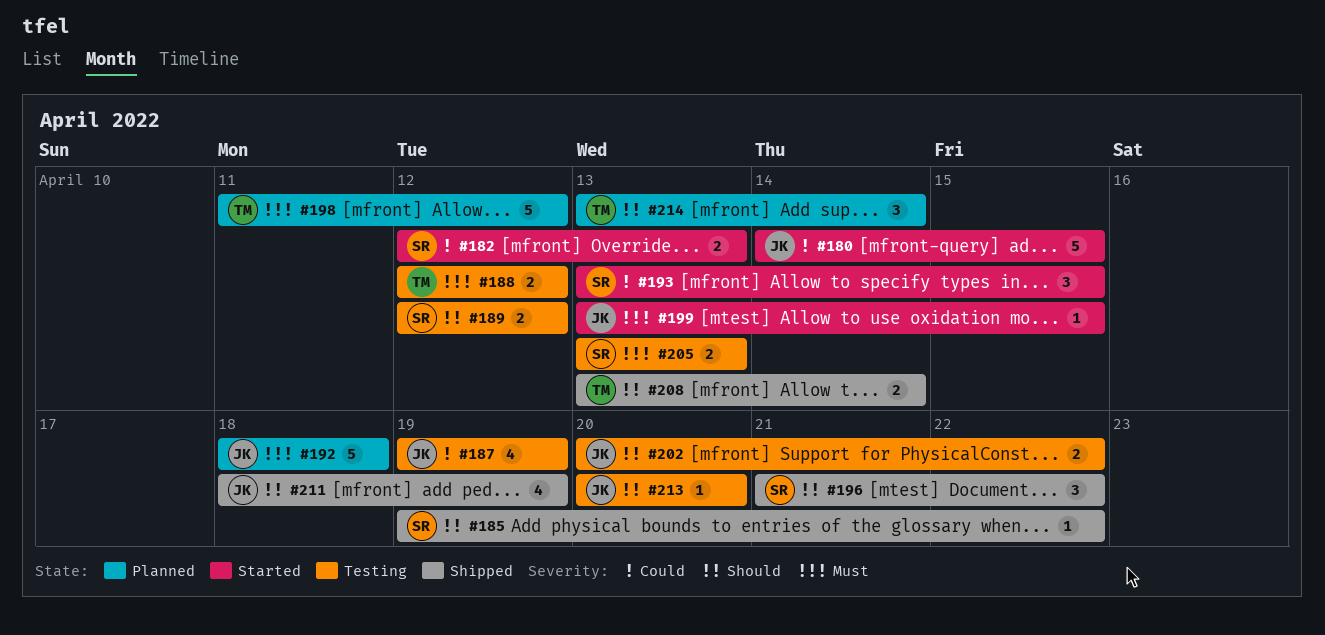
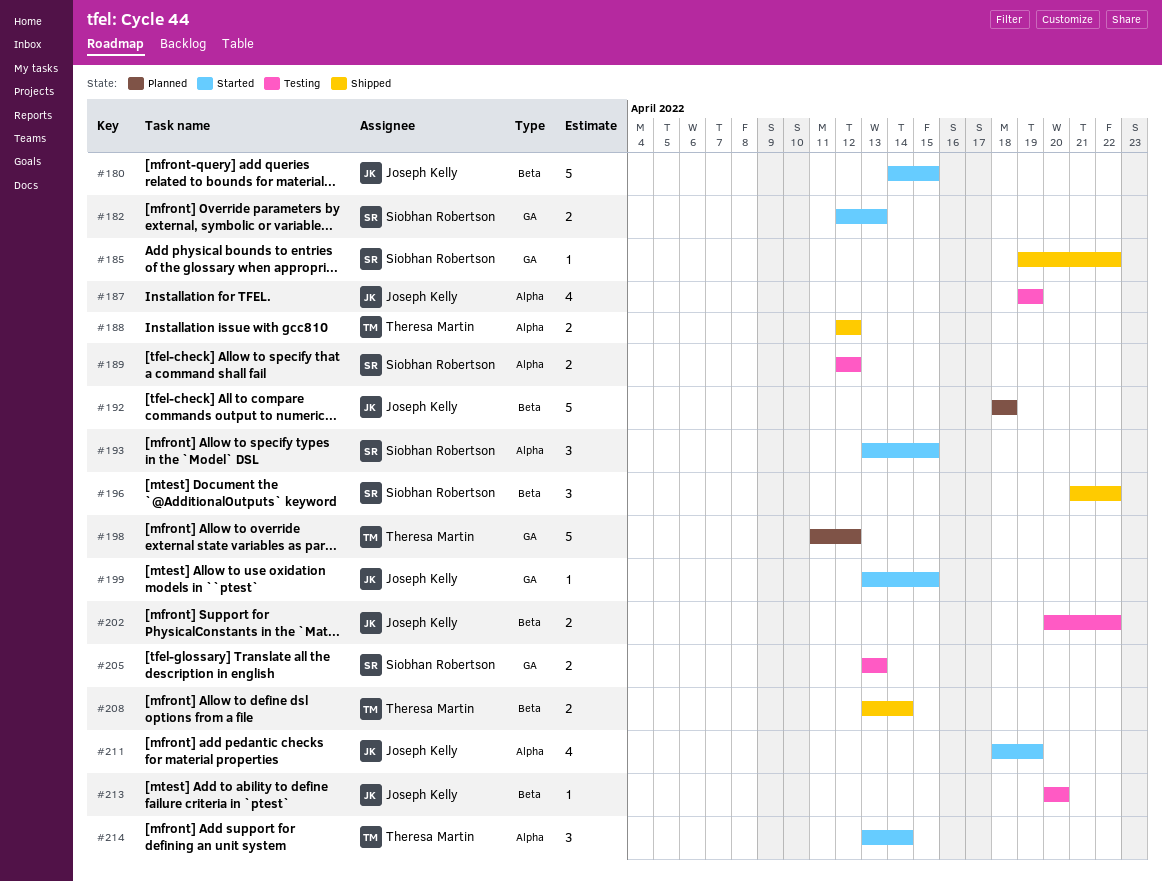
#188, status: Testing -> Shipped
#211, status: Shipped -> Started
#214, status: Planned -> Started

